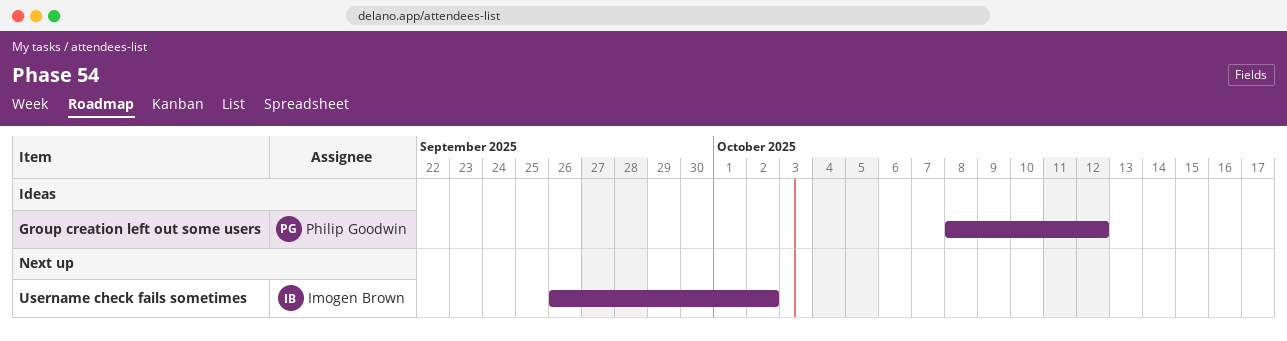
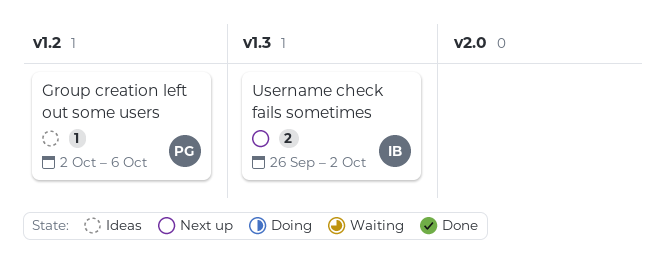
Group creation left out some users, start: Oct 8 -> Oct 2
Group creation left out some users, due: Oct 12 -> Oct 6

